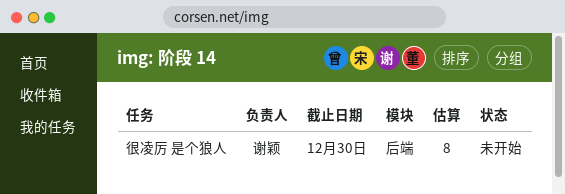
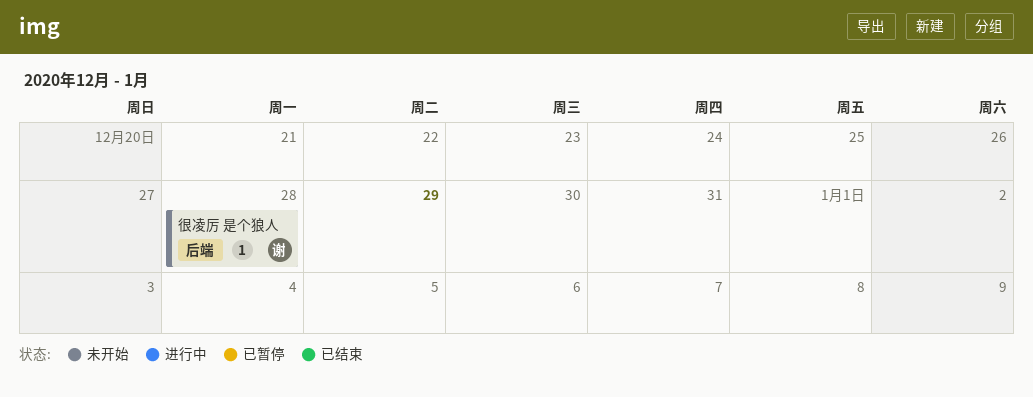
很凌厉 是个狼人, estimate: 8 -> 1
很凌厉 是个狼人, due: Dec 30 -> Dec 28

